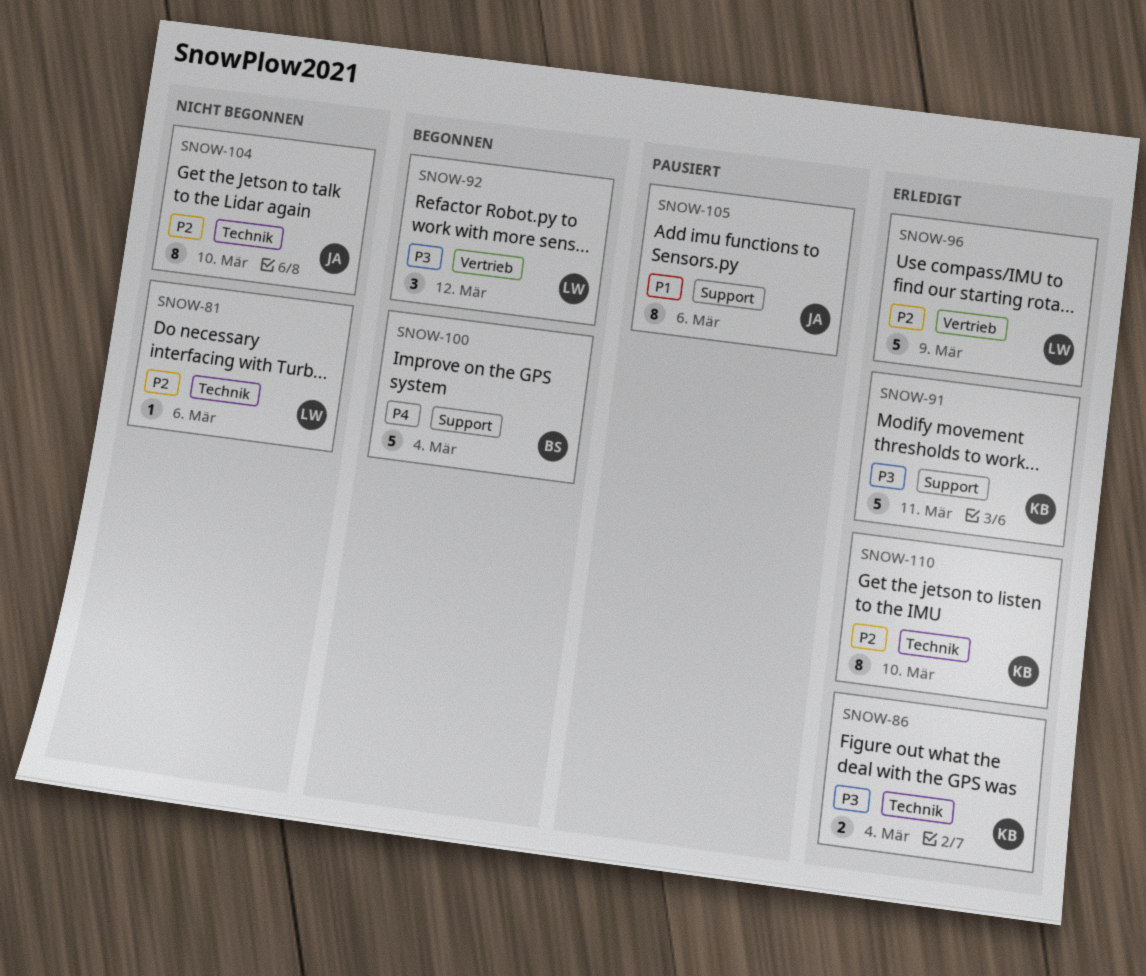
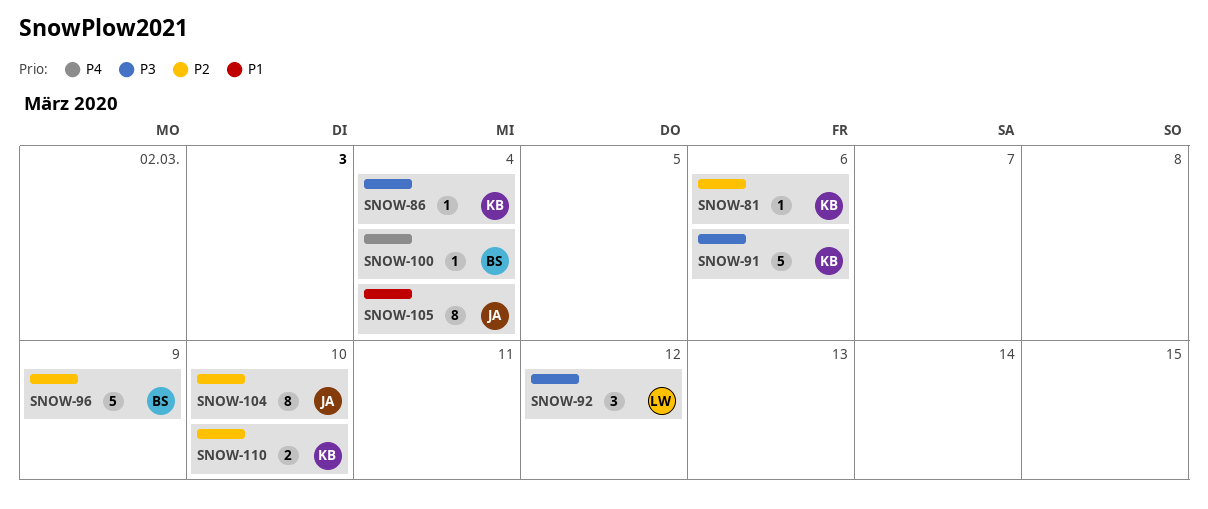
SNOW-81, owner: LW -> KB
SNOW-86, estimate: 2 -> 1
SNOW-91, due: Mar 11 -> Mar 6
SNOW-96, owner: LW -> BS
SNOW-100, estimate: 5 -> 1
SNOW-105, due: Mar 6 -> Mar 4
SNOW-110, estimate: 8 -> 2

